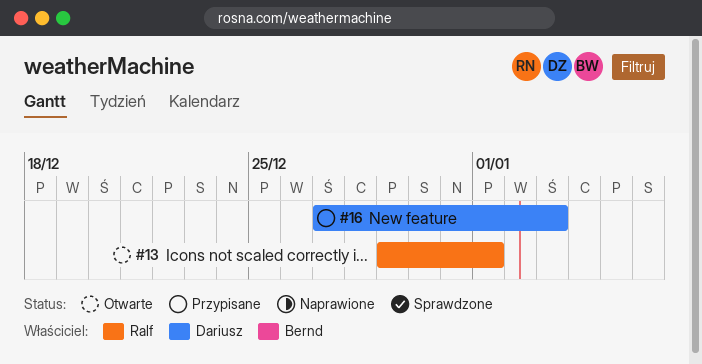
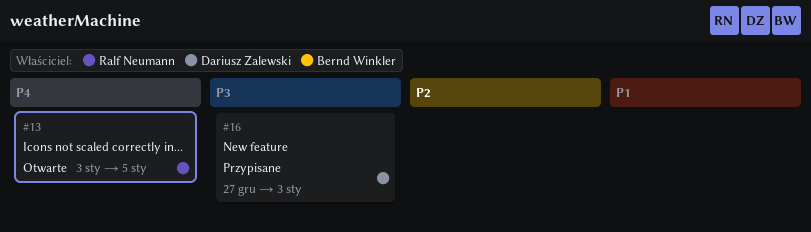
#13, start: Dec 29 -> Jan 3
#13, due: Jan 1 -> Jan 5

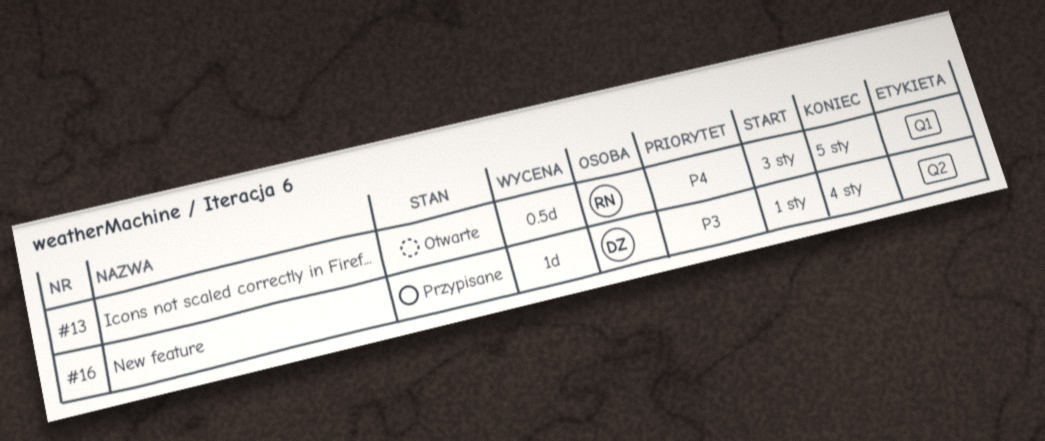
#16, start: Dec 27 -> Jan 1
#16, due: Jan 3 -> Jan 4

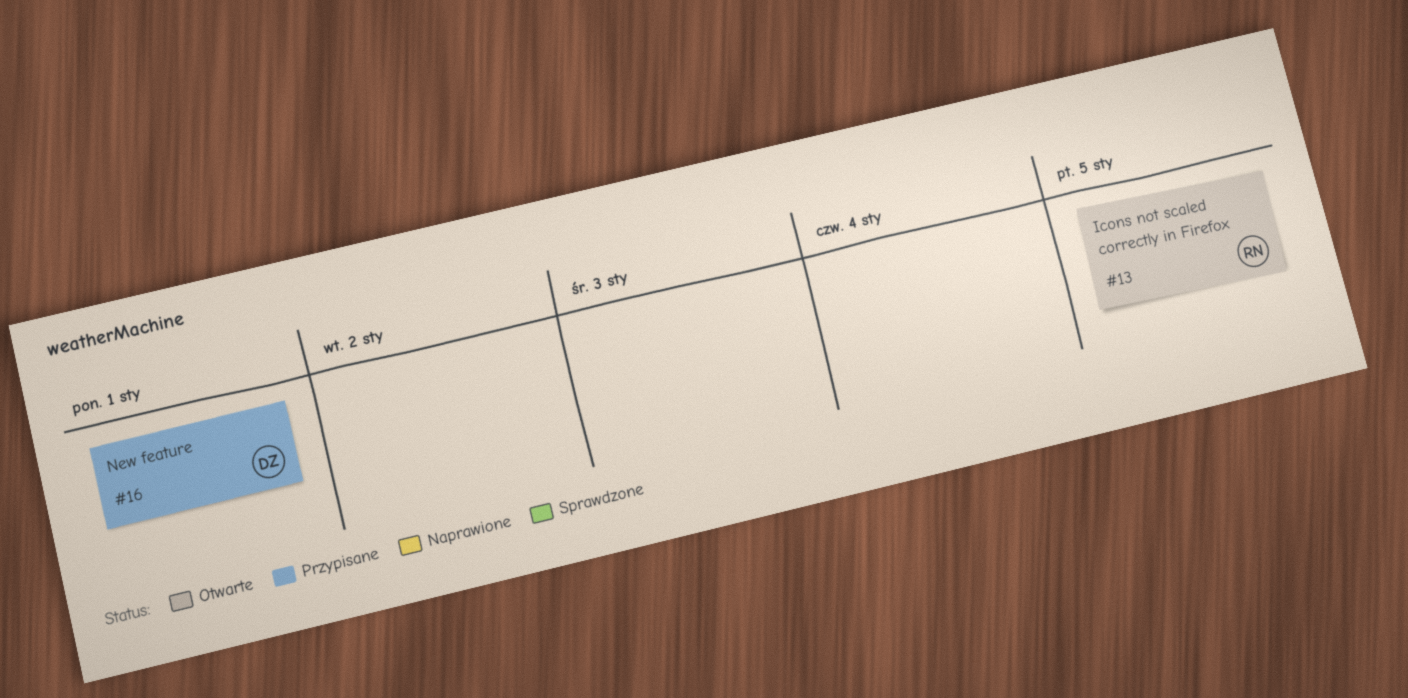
#16, due: Jan 4 -> Jan 1

